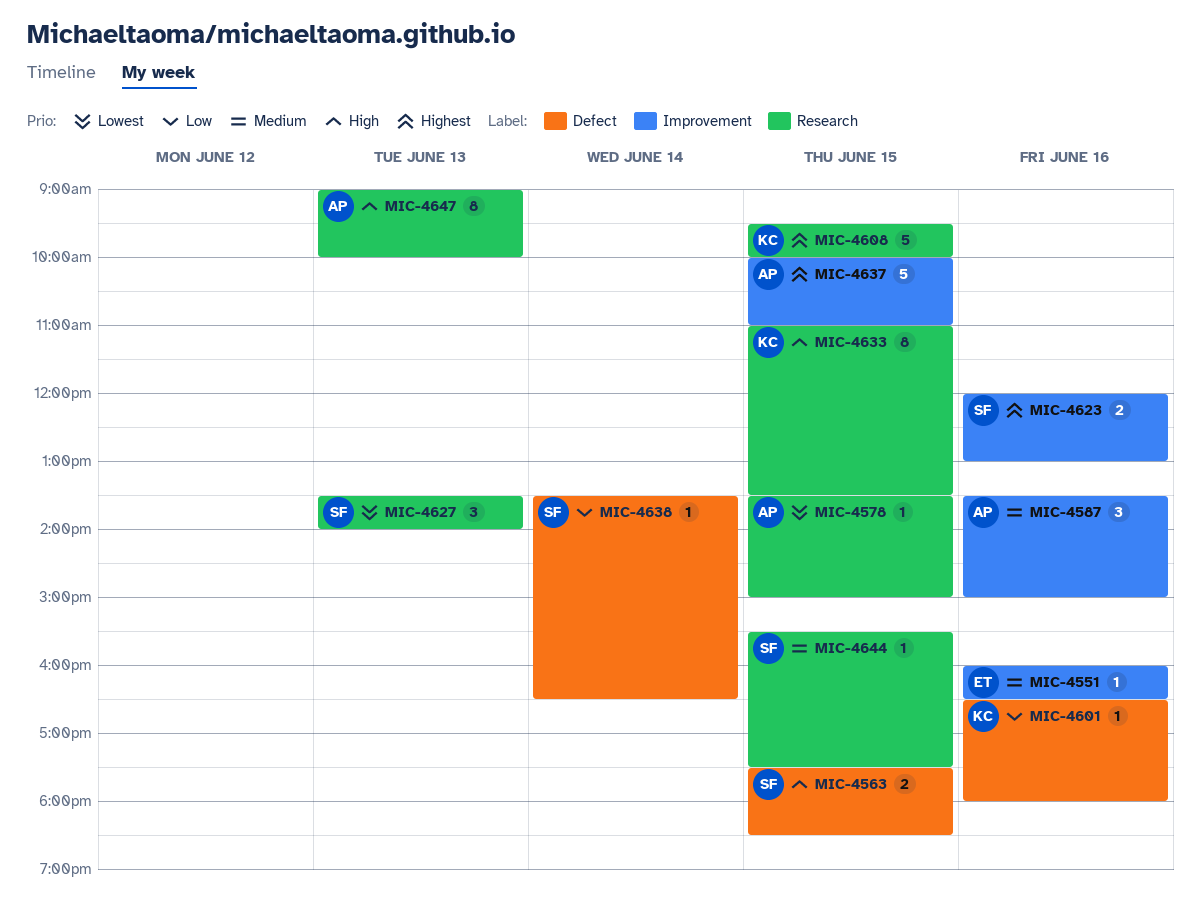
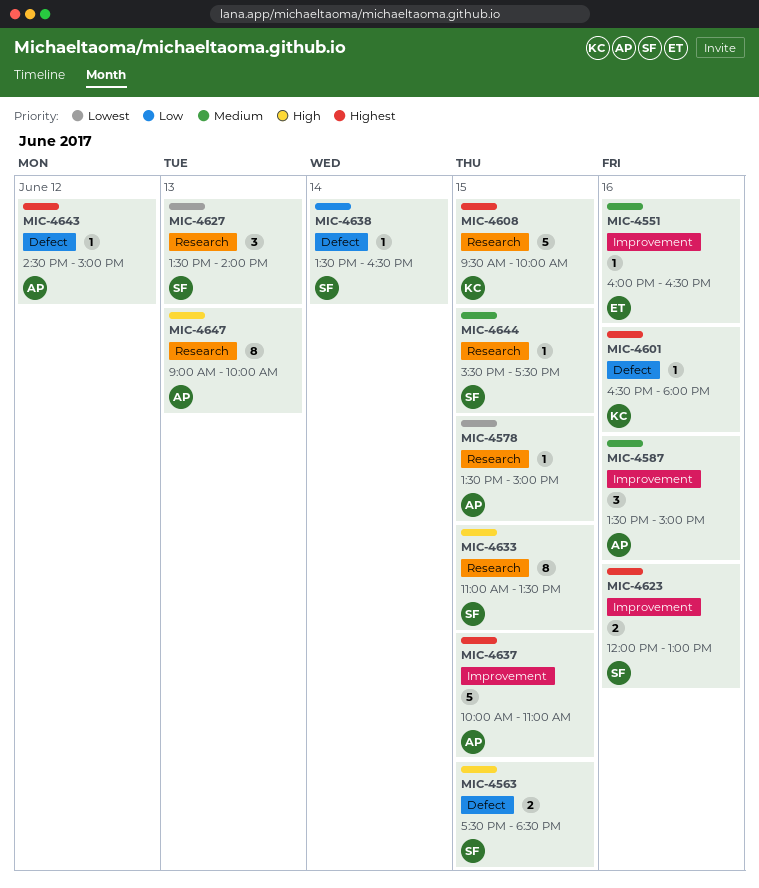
MIC-4601, priority: Low -> Highest
MIC-4633, owner: KC -> SF
MIC-4643: none -> present

